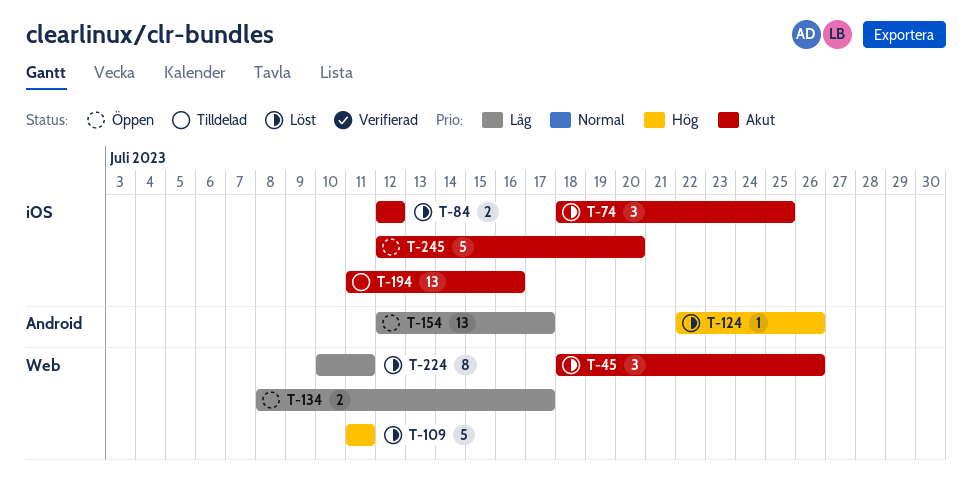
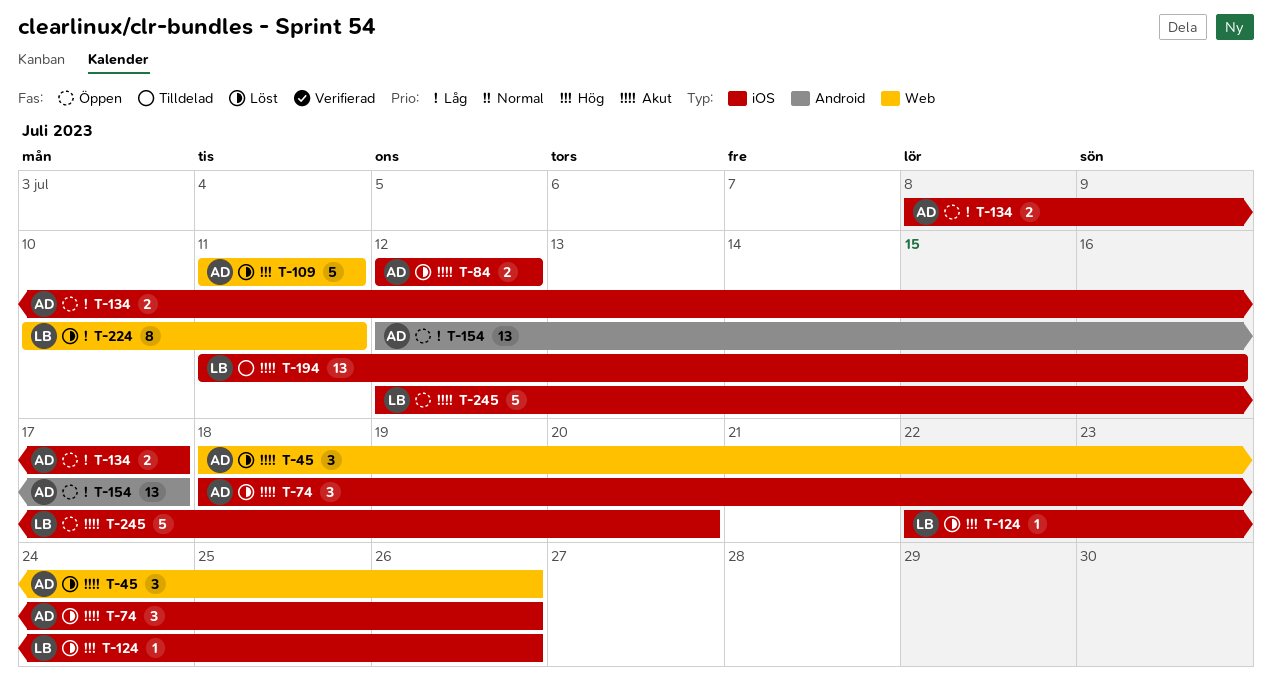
T-74, due: Jul 25 -> Jul 26
T-124, label: Android -> iOS
T-134, label: Web -> iOS

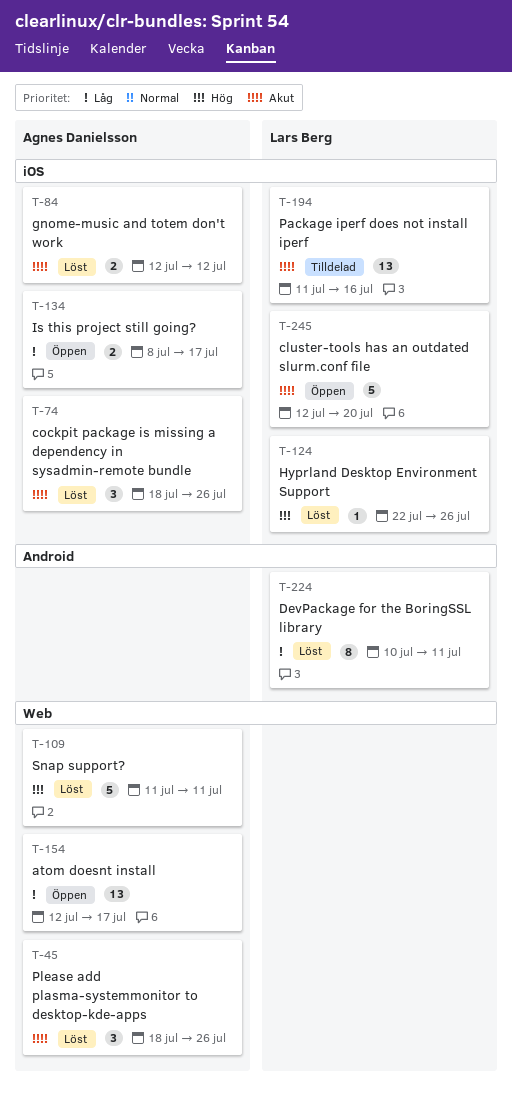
T-154, label: Android -> Web
T-224, label: Web -> Android

